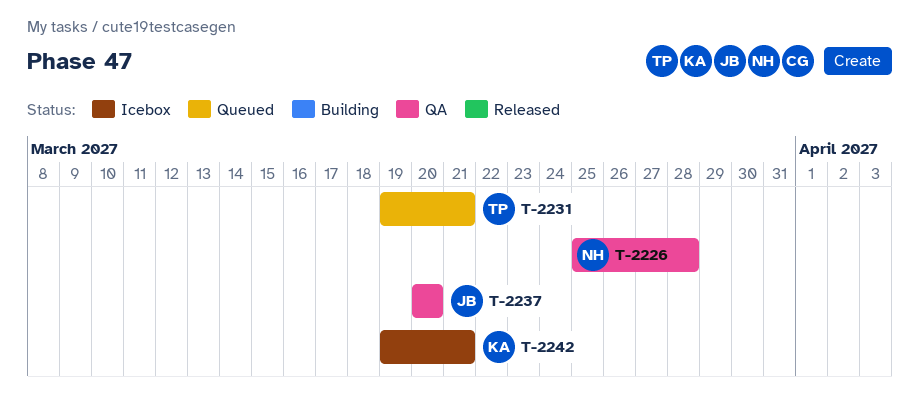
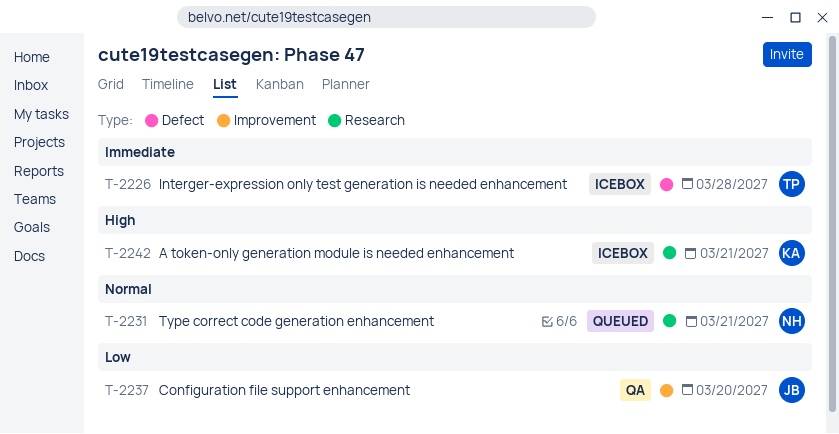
T-2226, status: QA -> Icebox
T-2226, owner: NH -> TP
T-2231, owner: TP -> NH

